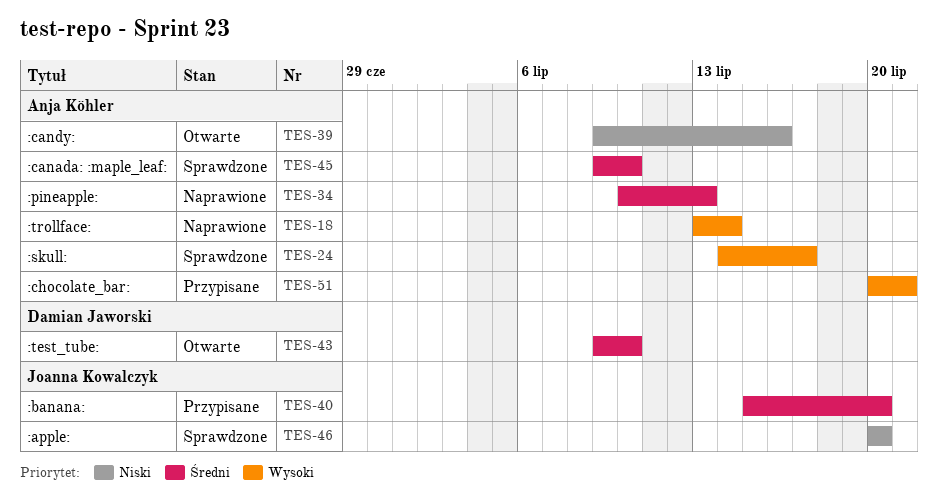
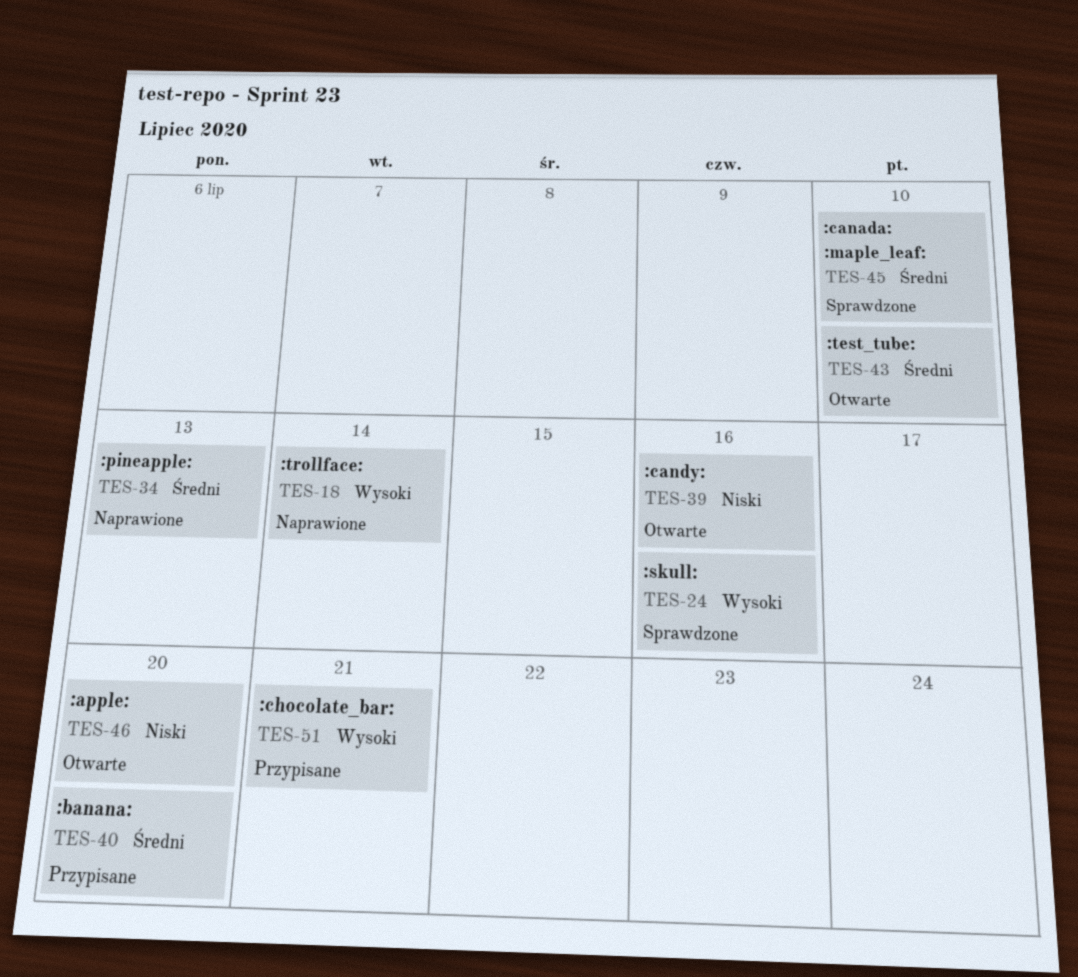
TES-24, due: Jul 17 -> Jul 16
TES-46, status: Sprawdzone -> Otwarte

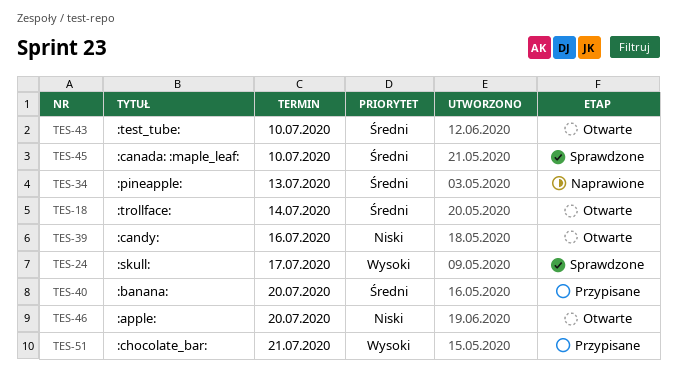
TES-18, status: Naprawione -> Otwarte
TES-18, priority: Wysoki -> Średni
TES-24, due: Jul 16 -> Jul 17

